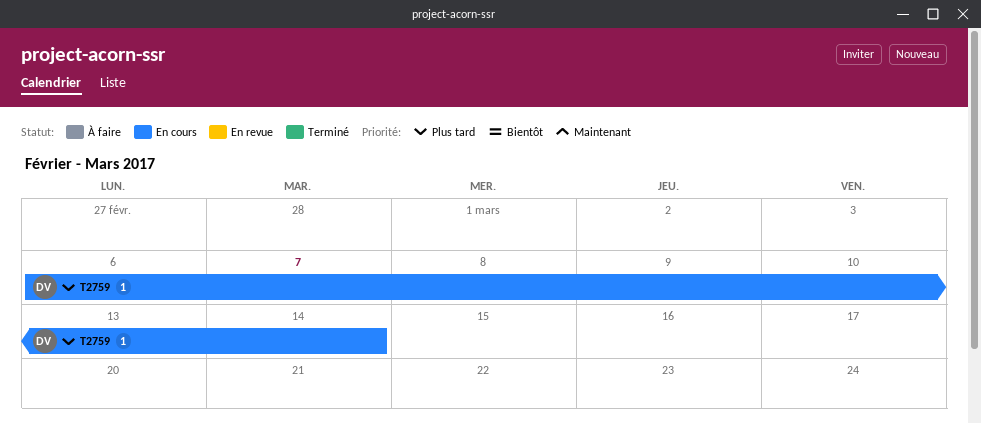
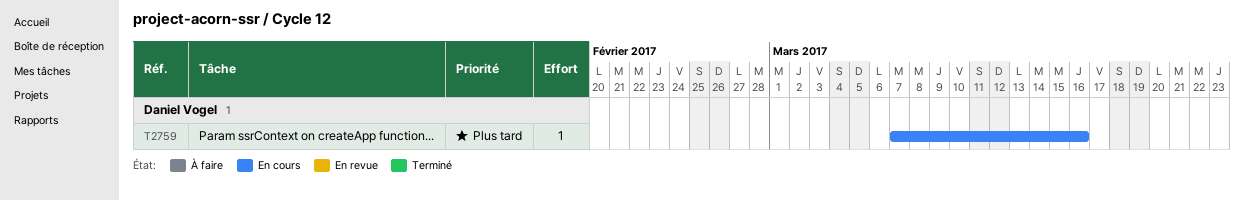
T2759, start: Mar 6 -> Mar 7
T2759, due: Mar 14 -> Mar 16

